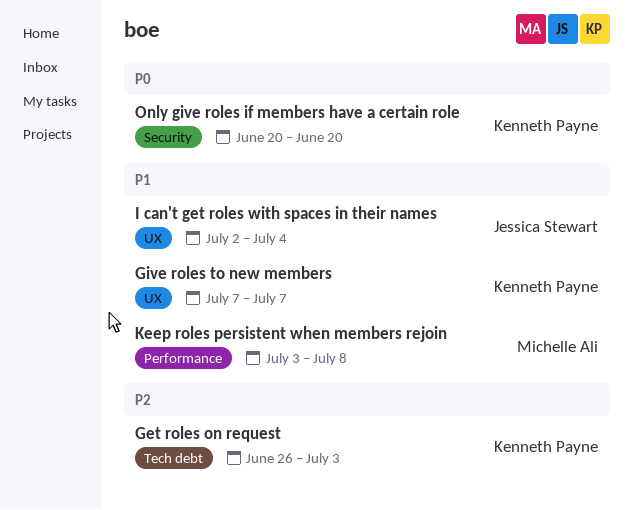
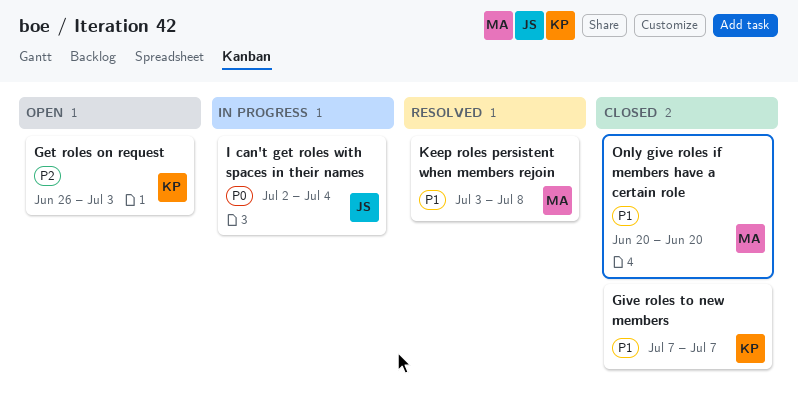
I can't get roles with spaces in their names, priority: P1 -> P0
Only give roles if members have a certain role, owner: Kenneth Payne -> Michelle Ali
Only give roles if members have a certain role, priority: P0 -> P1

